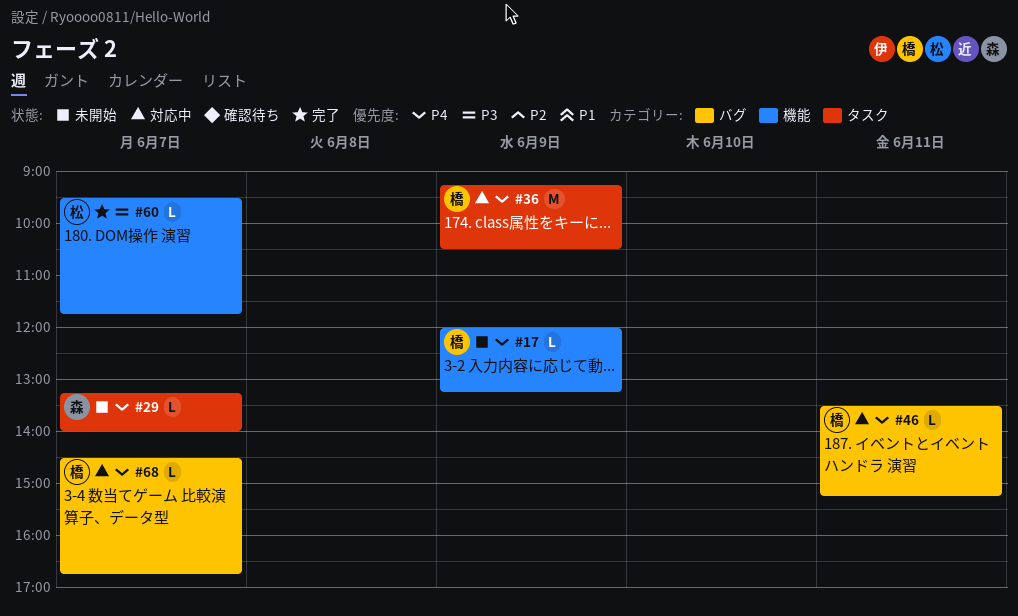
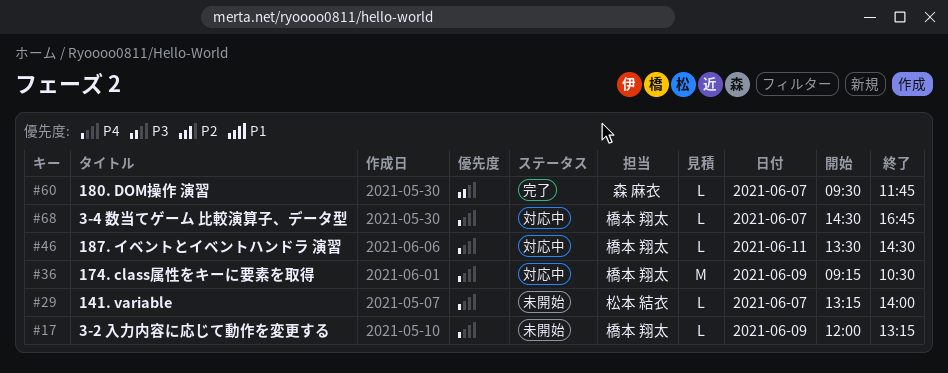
#29, owner: 森 麻衣 -> 松本 結衣
#46, ends: 15:15 -> 14:30
#60, owner: 松本 結衣 -> 森 麻衣

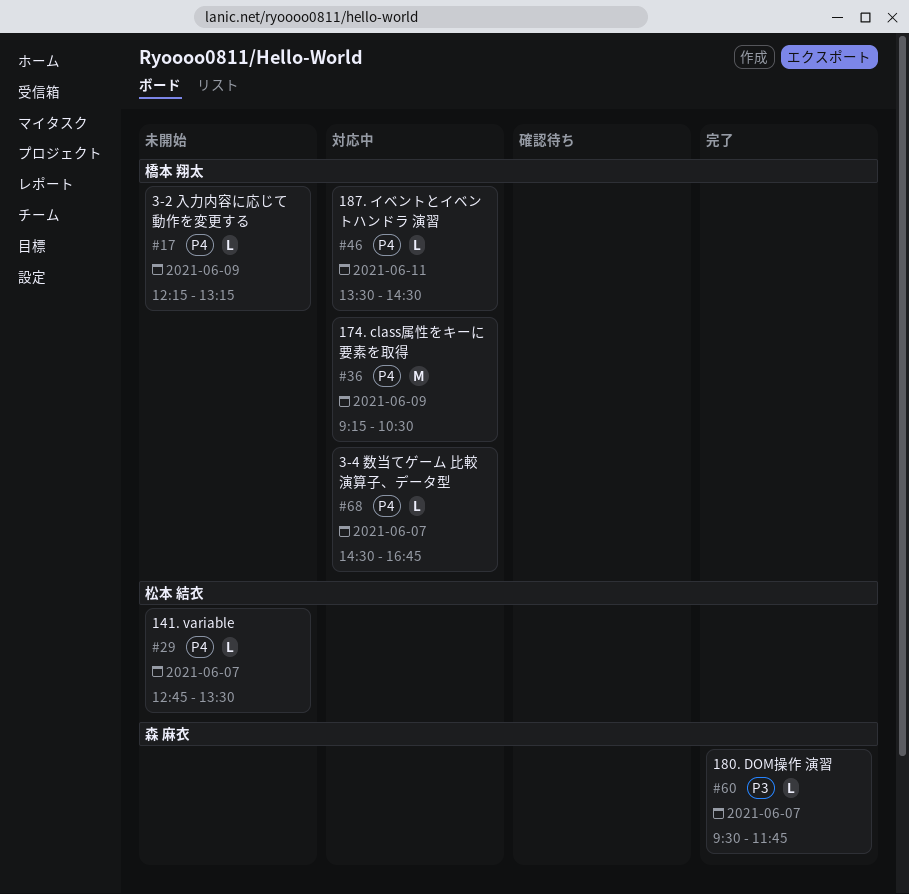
#17, begins: 12:00 -> 12:15
#29, begins: 13:15 -> 12:45
#29, ends: 14:00 -> 13:30

